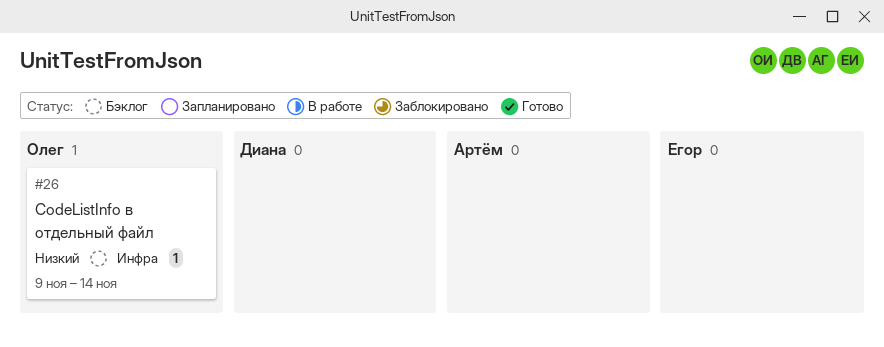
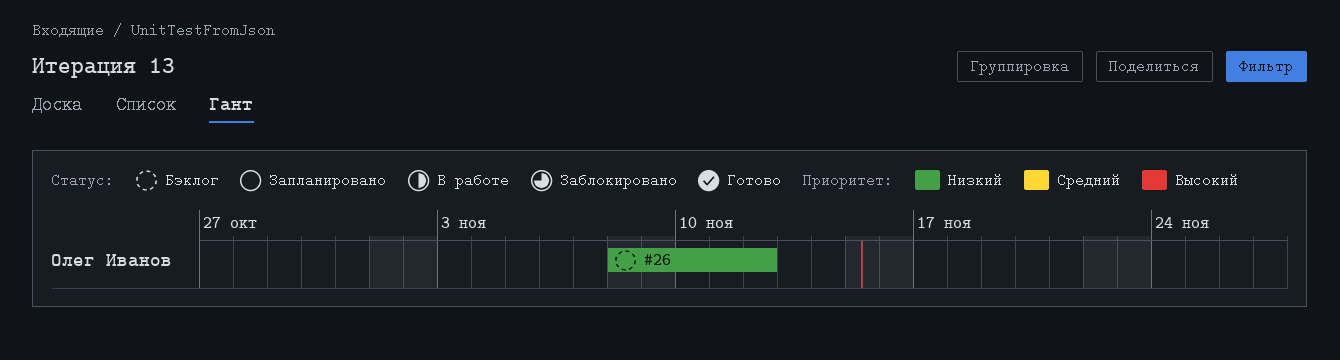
#26, start: Nov 9 -> Nov 8
#26, due: Nov 14 -> Nov 12

